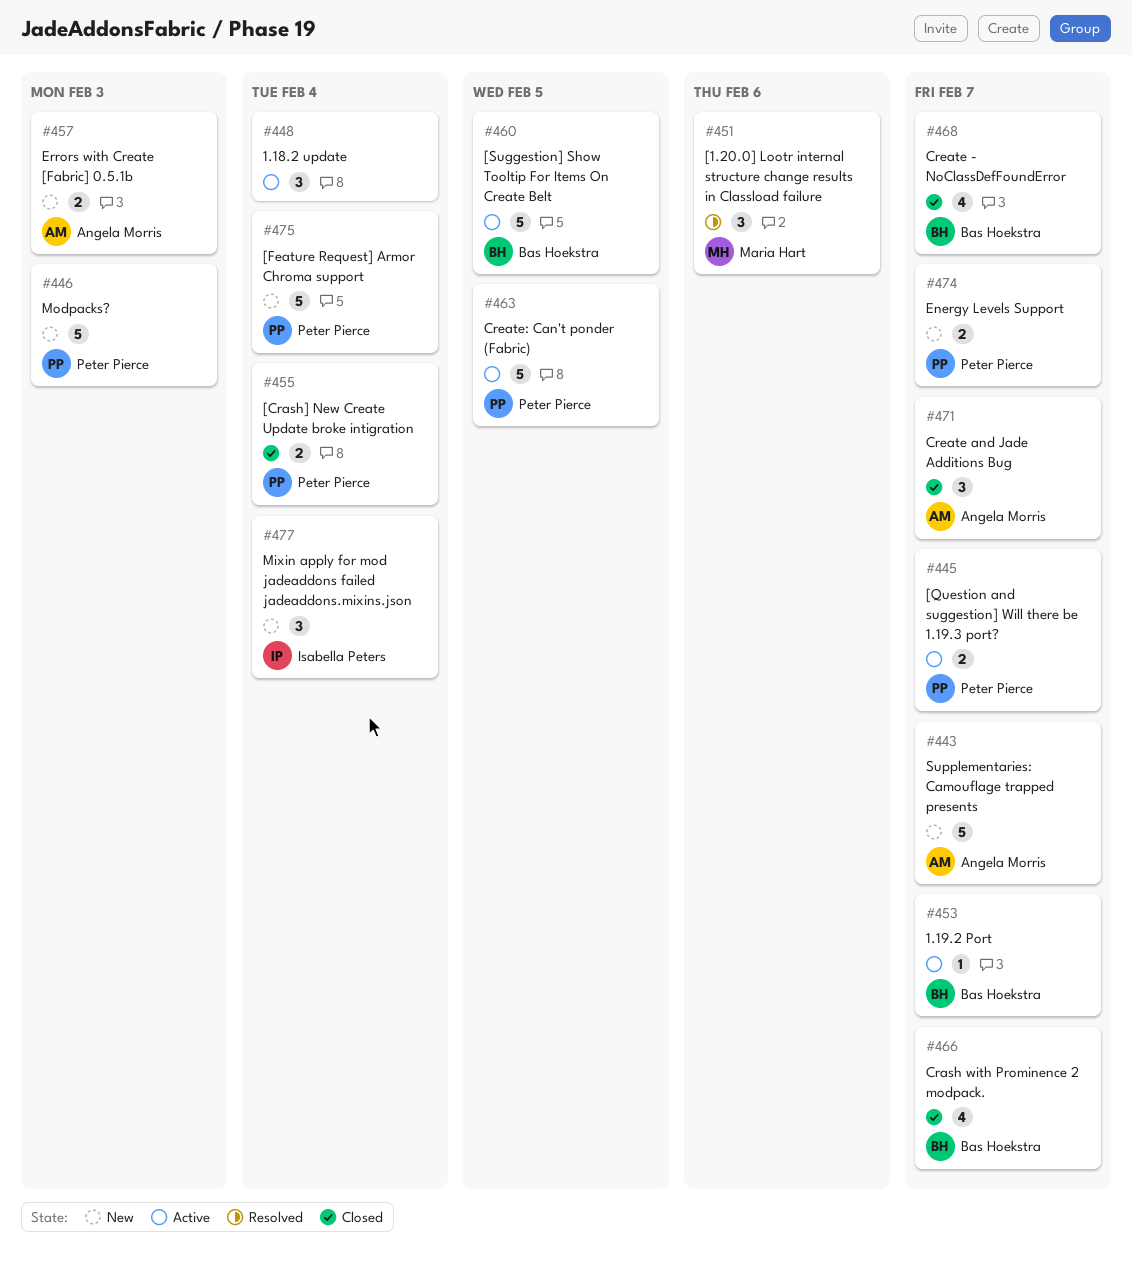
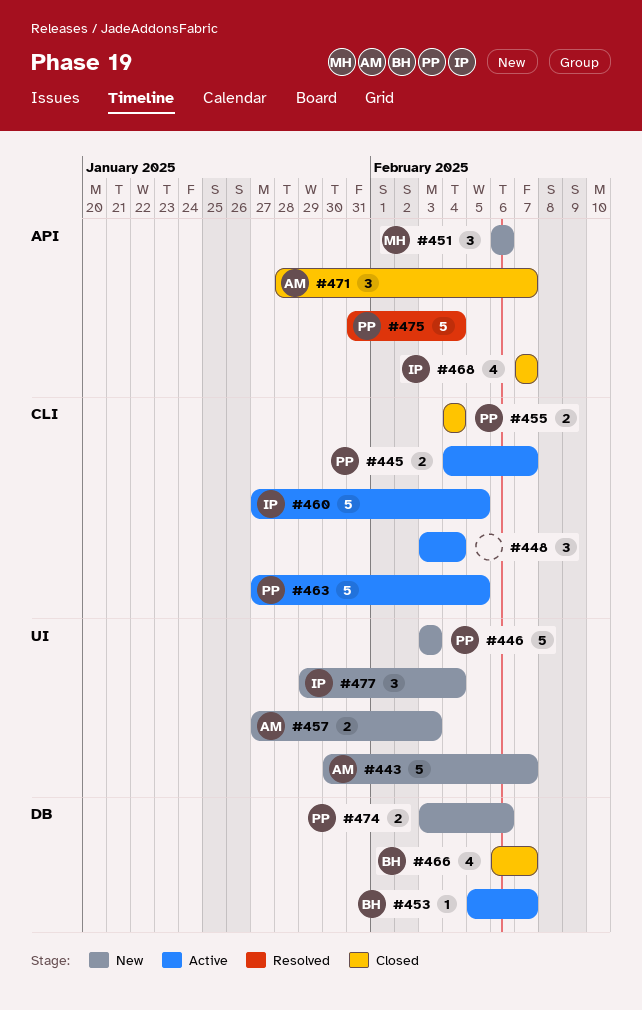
#451, status: Resolved -> New
#460, owner: Bas Hoekstra -> Isabella Peters
#468, owner: Bas Hoekstra -> Isabella Peters
#474, due: Feb 7 -> Feb 6
#475, status: New -> Resolved

